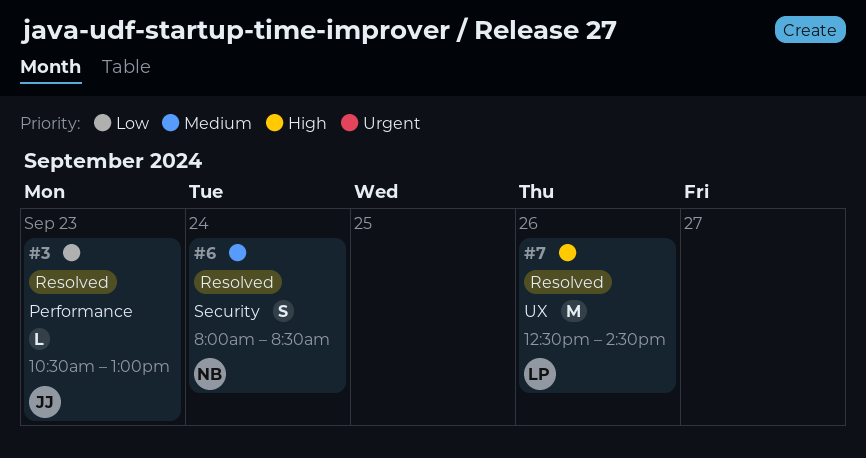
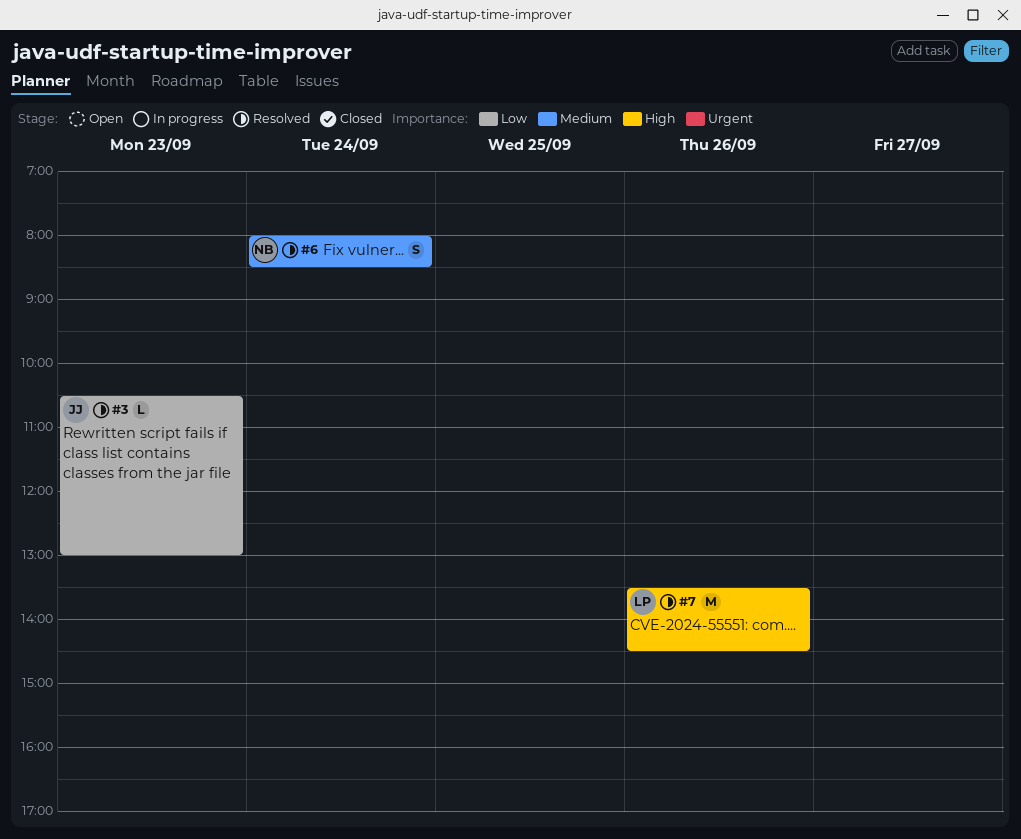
#7, begins: 12:30 -> 13:30

